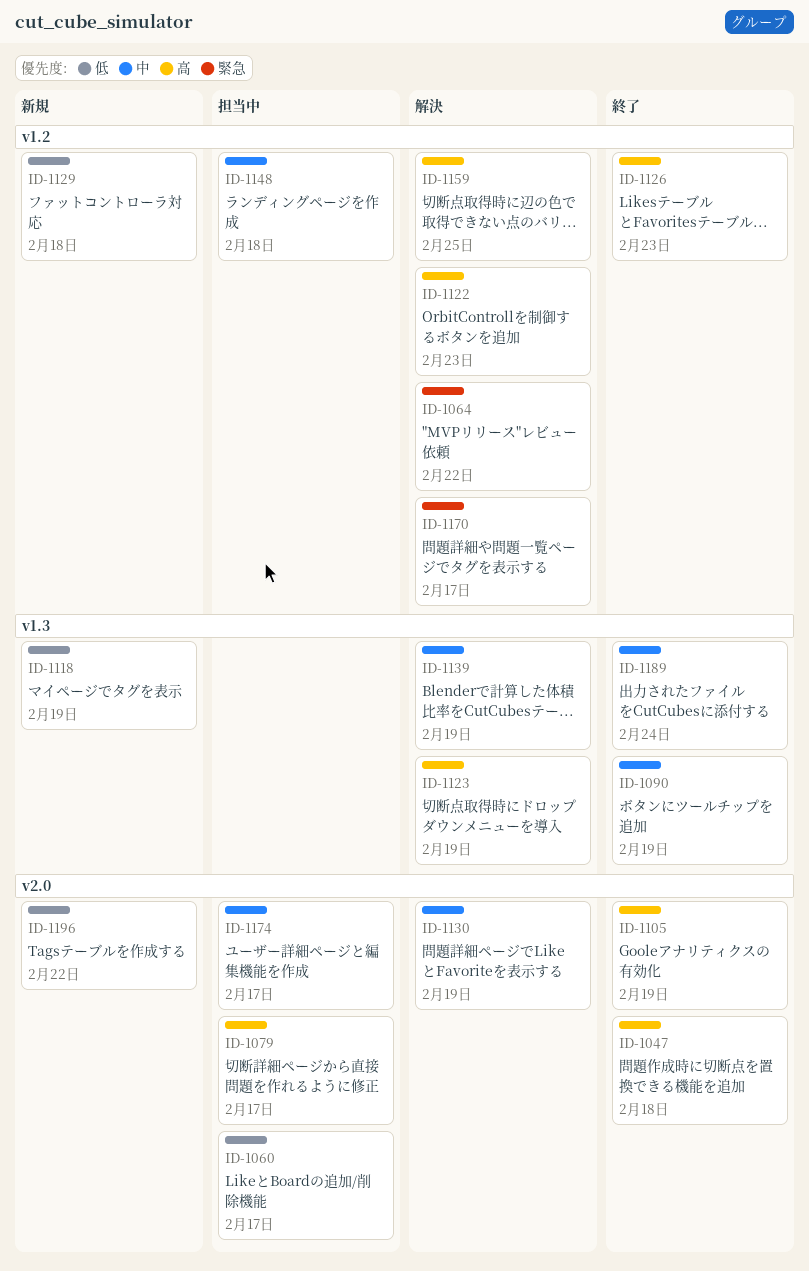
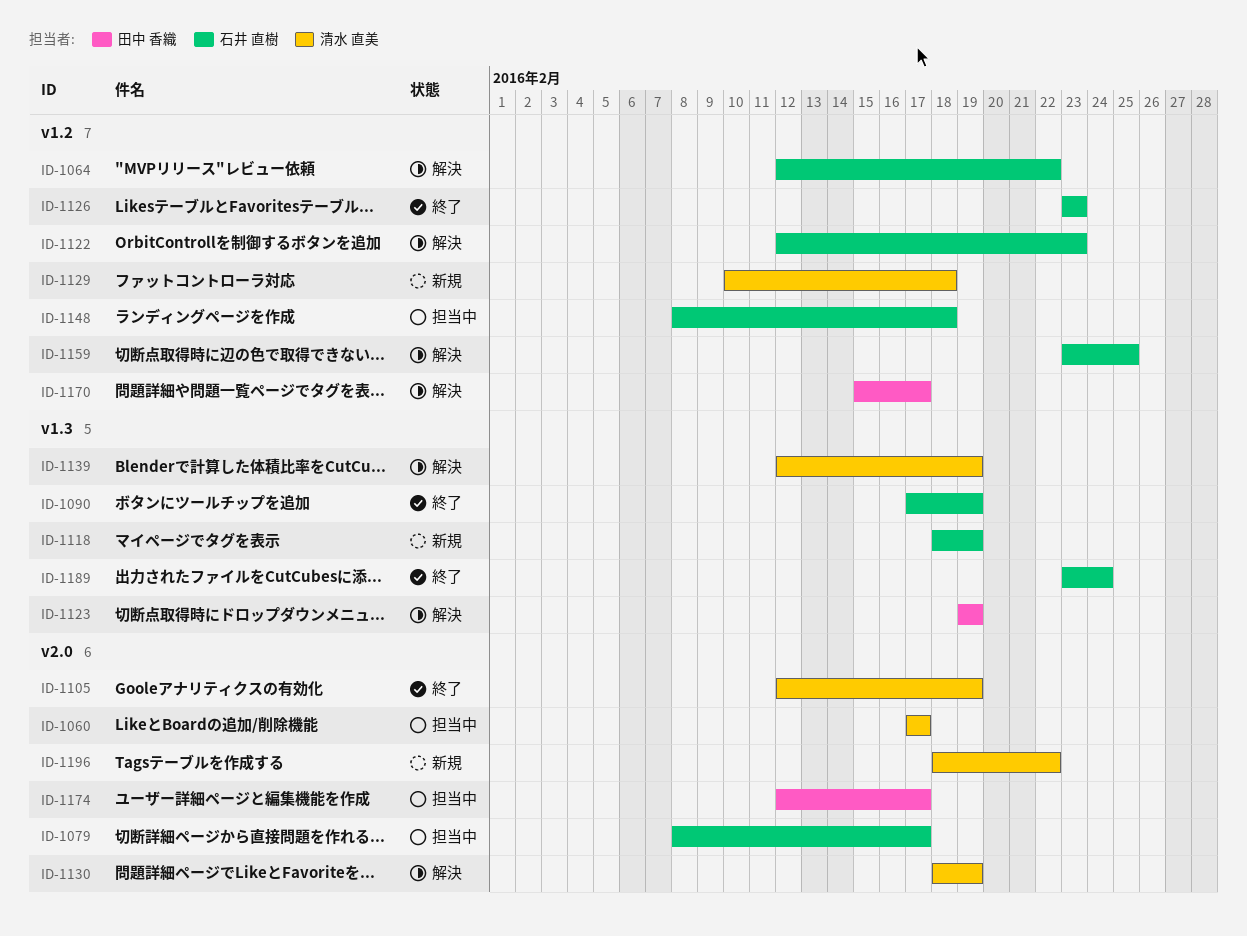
ID-1047: present -> none

